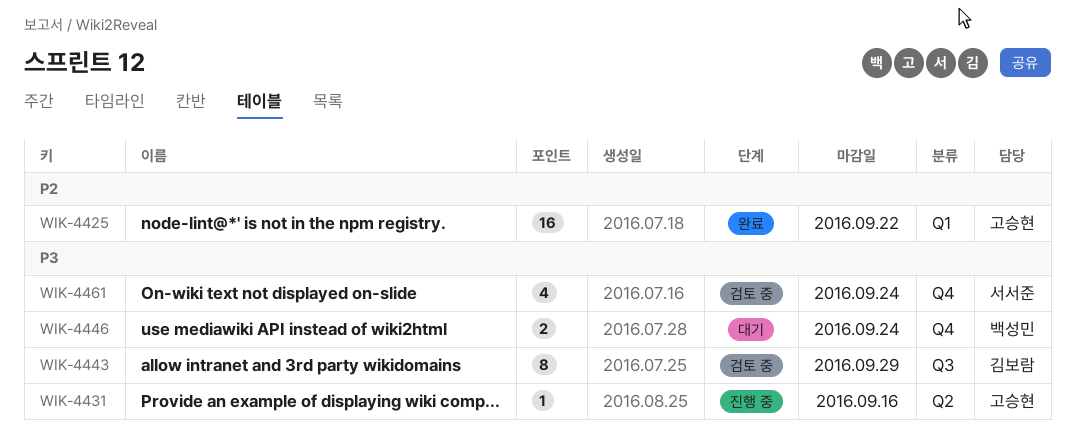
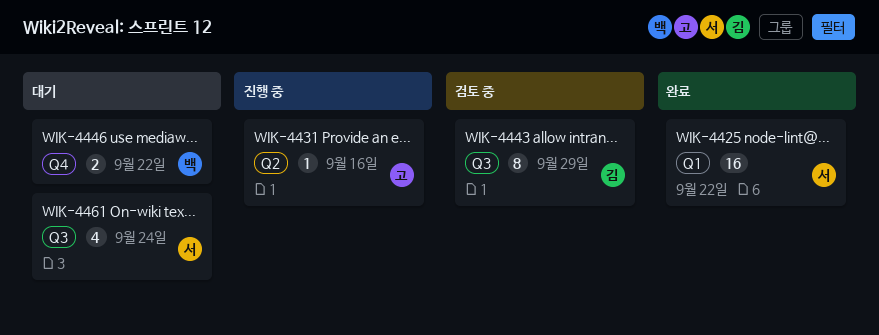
WIK-4425, owner: 고승현 -> 서서준
WIK-4446, due: Sep 24 -> Sep 22
WIK-4461, status: 검토 중 -> 대기
WIK-4461, label: Q4 -> Q3

